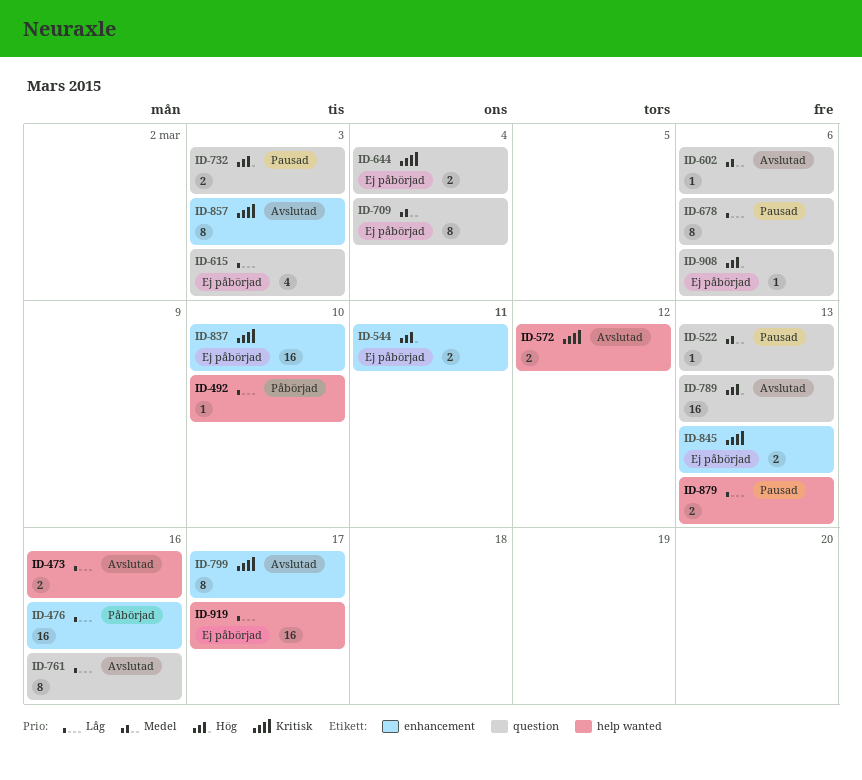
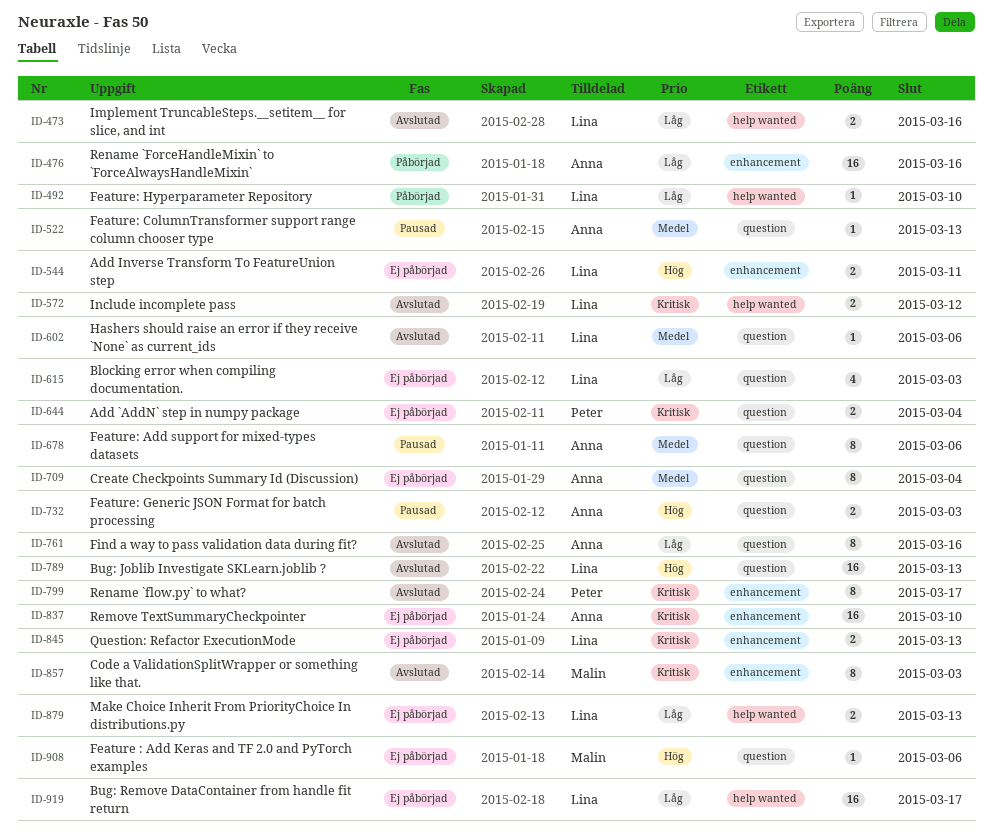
ID-678, priority: Låg -> Medel
ID-879, status: Pausad -> Ej påbörjad

